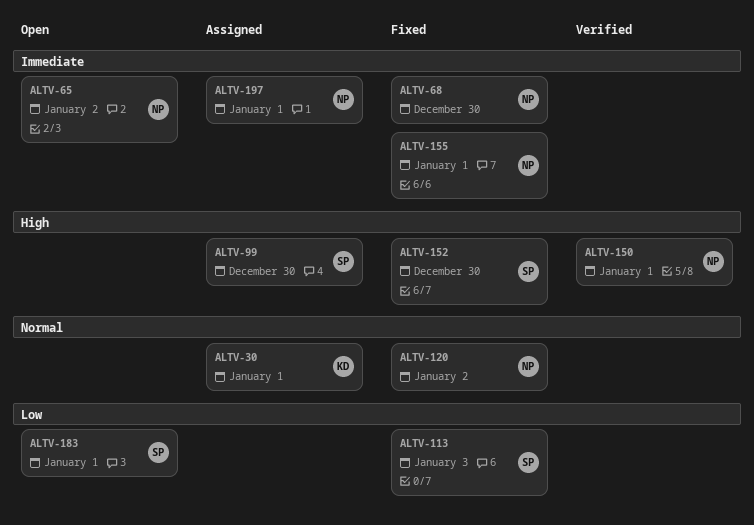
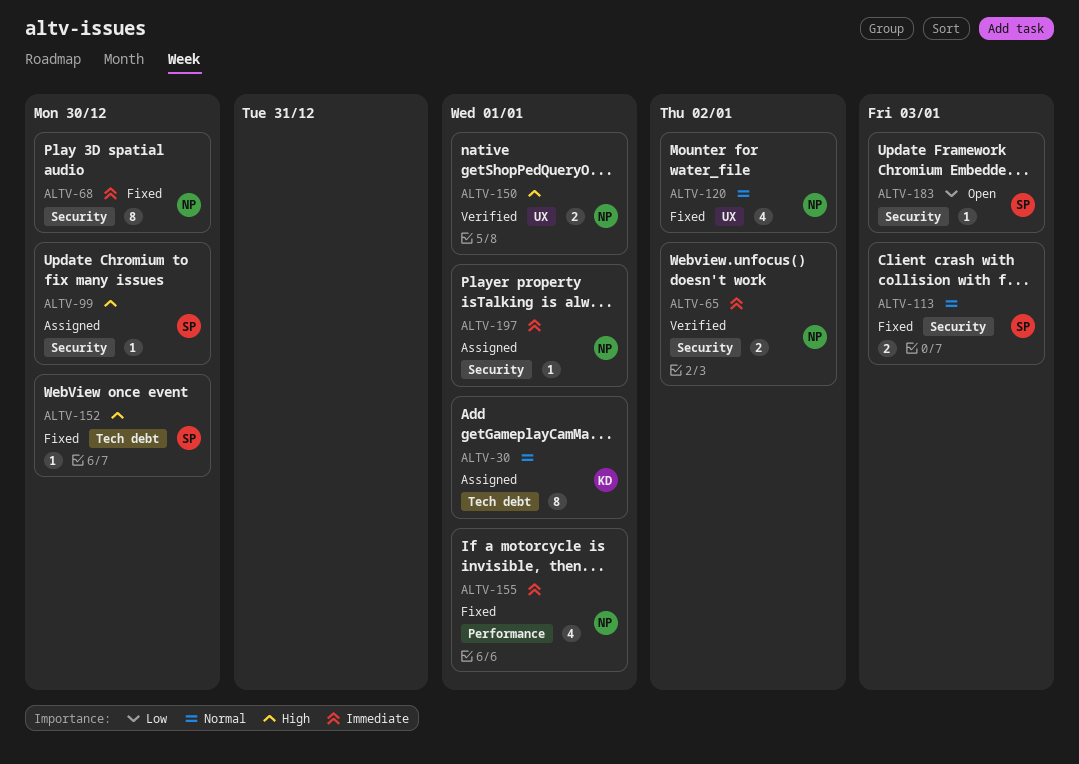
ALTV-65, status: Open -> Verified
ALTV-113, priority: Low -> Normal
ALTV-183, due: Jan 1 -> Jan 3

